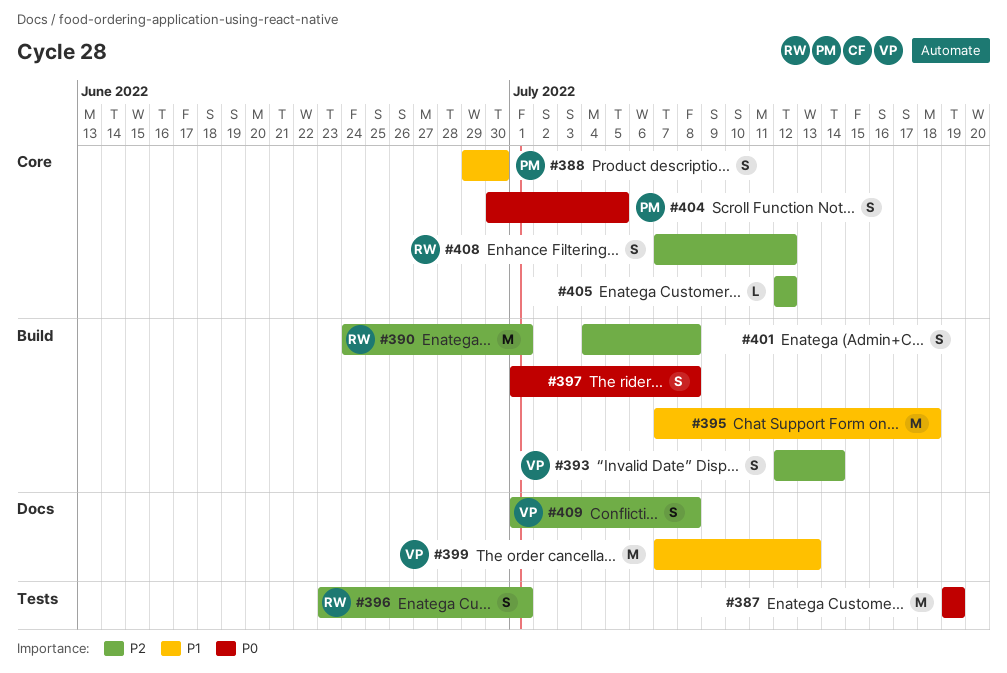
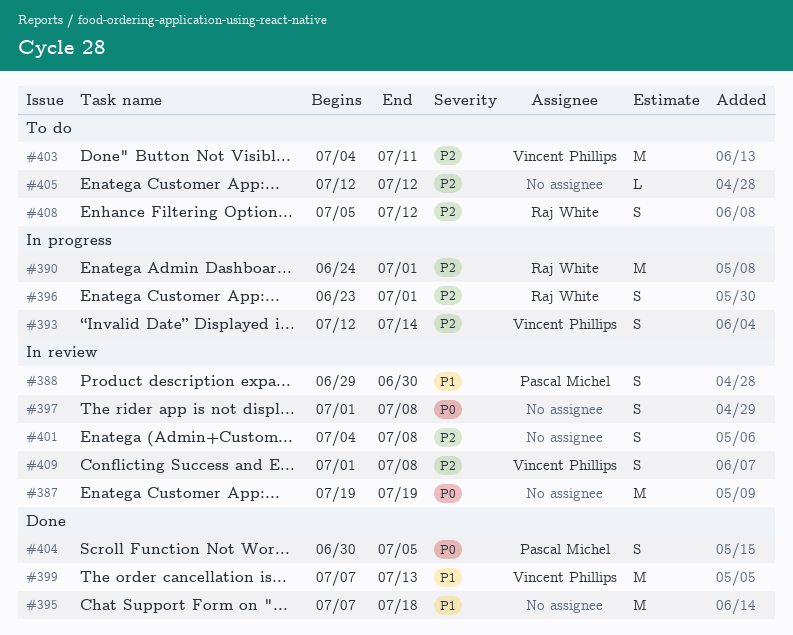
#403: none -> present
#408, start: Jul 7 -> Jul 5

